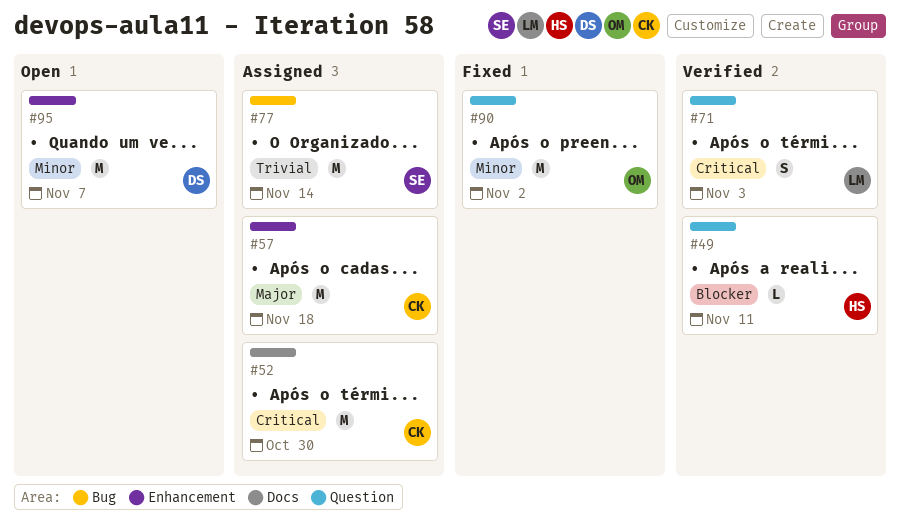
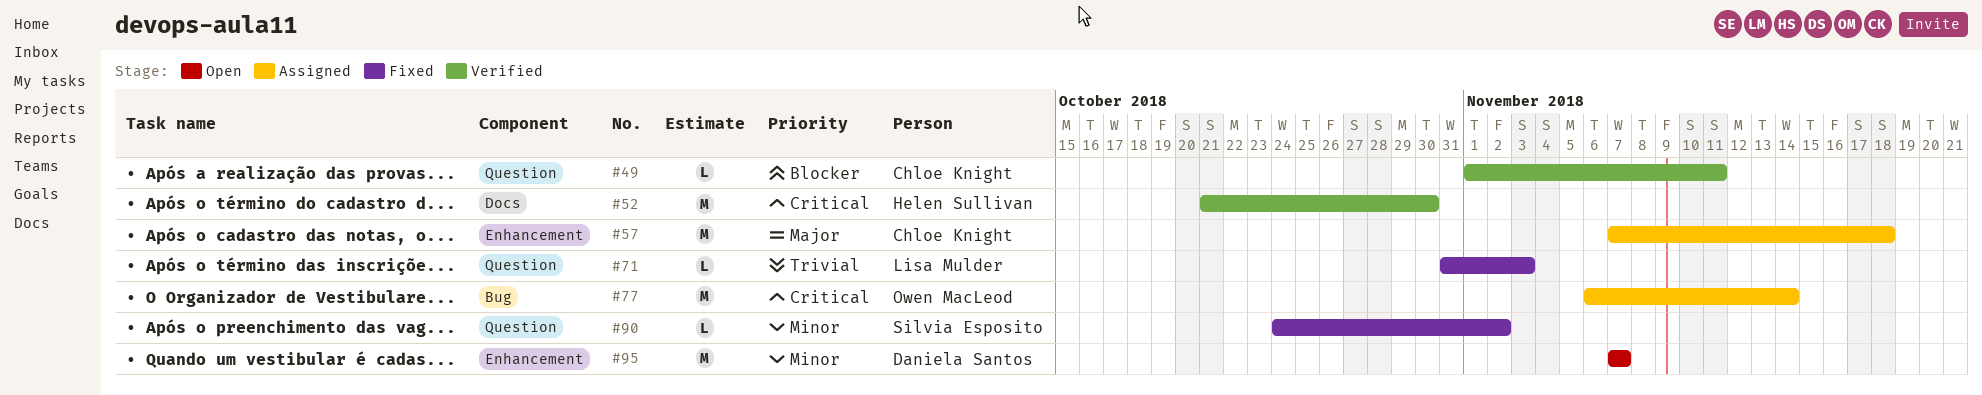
#49, owner: Helen Sullivan -> Chloe Knight
#52, status: Assigned -> Verified
#52, owner: Chloe Knight -> Helen Sullivan
#71, status: Verified -> Fixed
#71, priority: Critical -> Trivial
#71, estimate: S -> L
#77, owner: Silvia Esposito -> Owen MacLeod
#77, priority: Trivial -> Critical
#90, owner: Owen MacLeod -> Silvia Esposito
#90, estimate: M -> L

